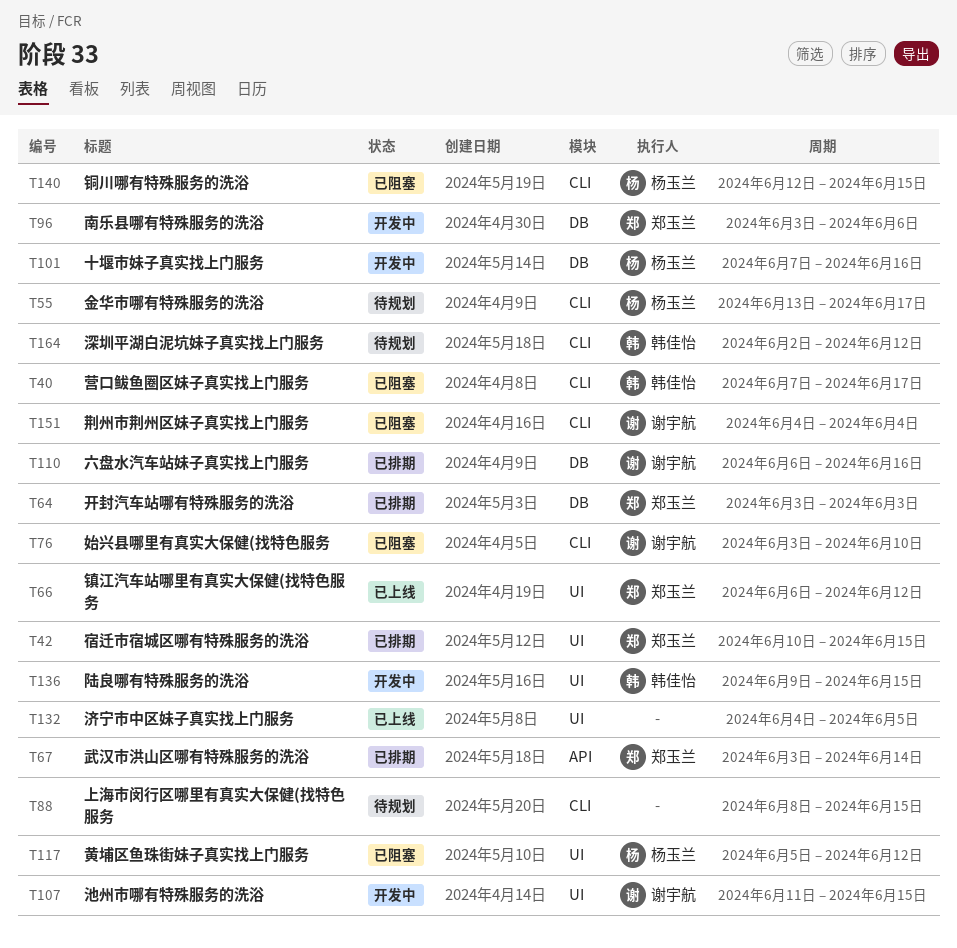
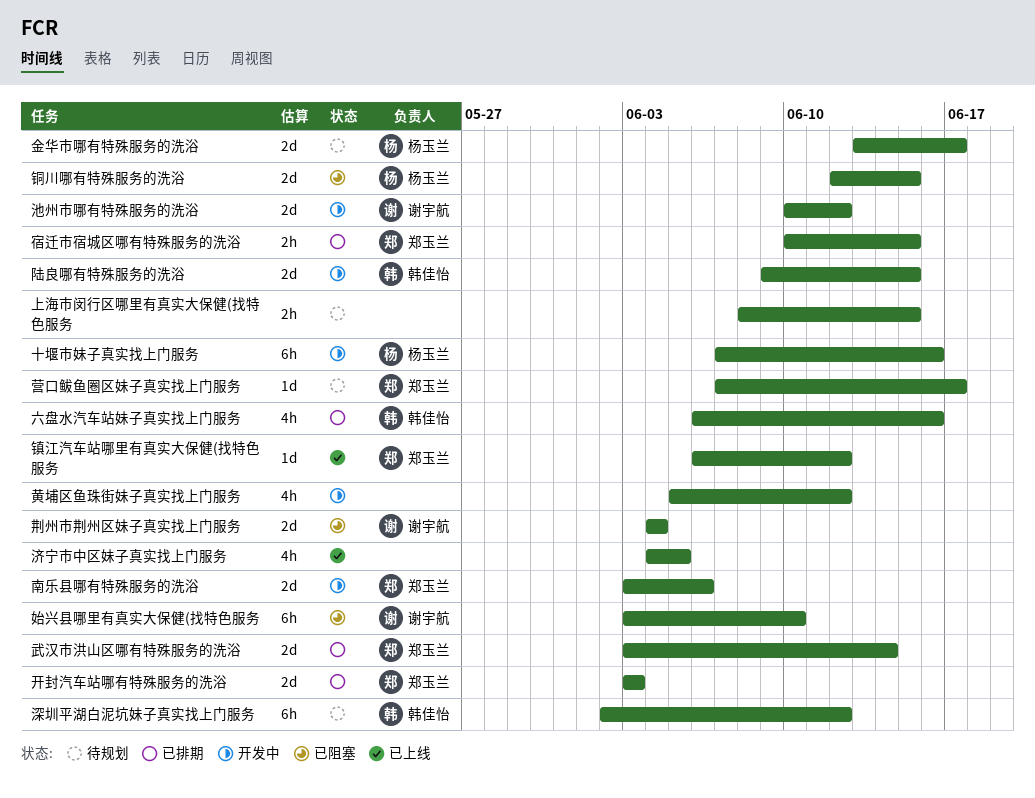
六盘水汽车站妹子真实找上门服务, owner: 谢宇航 -> 韩佳怡
池州市哪有特殊服务的洗浴, start: Jun 11 -> Jun 10
池州市哪有特殊服务的洗浴, due: Jun 15 -> Jun 12
营口鲅鱼圈区妹子真实找上门服务, status: 已阻塞 -> 待规划
营口鲅鱼圈区妹子真实找上门服务, owner: 韩佳怡 -> 郑玉兰
黄埔区鱼珠街妹子真实找上门服务, status: 已阻塞 -> 开发中
黄埔区鱼珠街妹子真实找上门服务, owner: 杨玉兰 -> none

